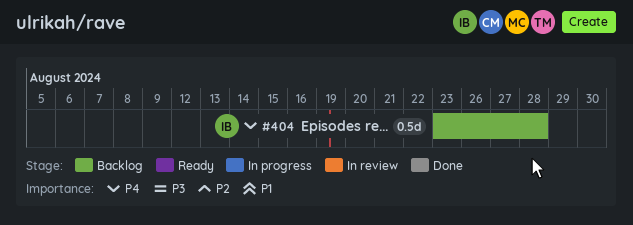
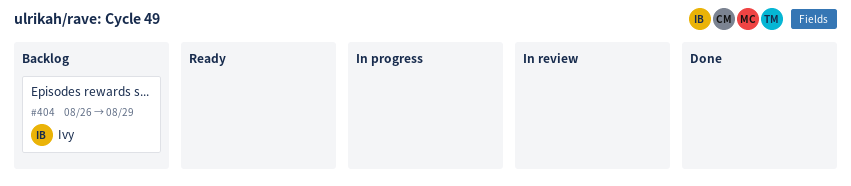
#404, start: Aug 23 -> Aug 26
#404, due: Aug 28 -> Aug 29

